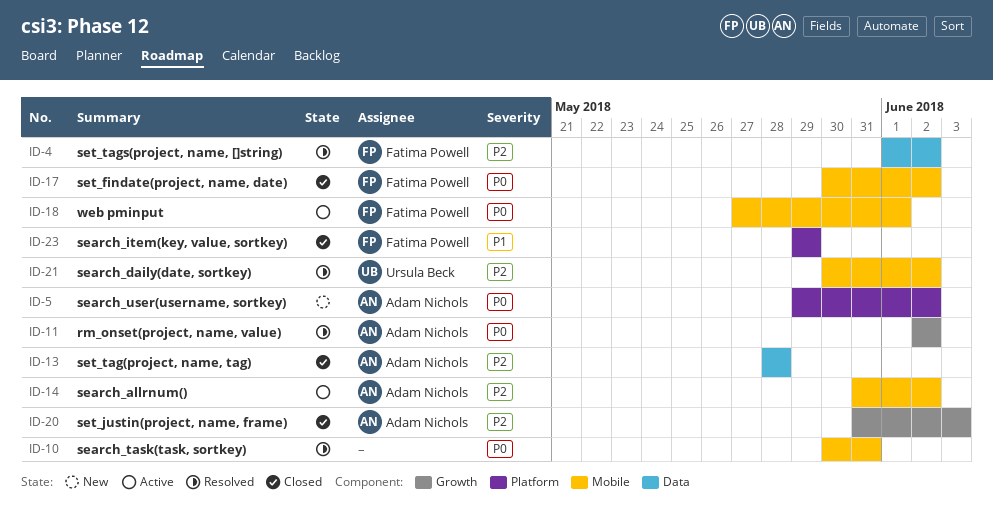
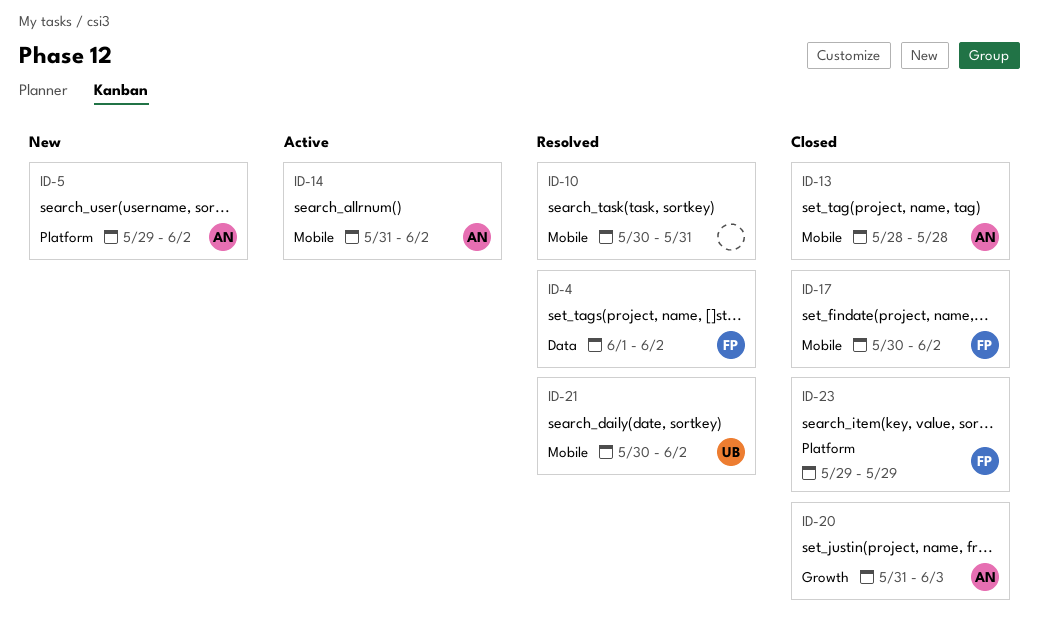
ID-11: present -> none
ID-13, label: Data -> Mobile
ID-18: present -> none

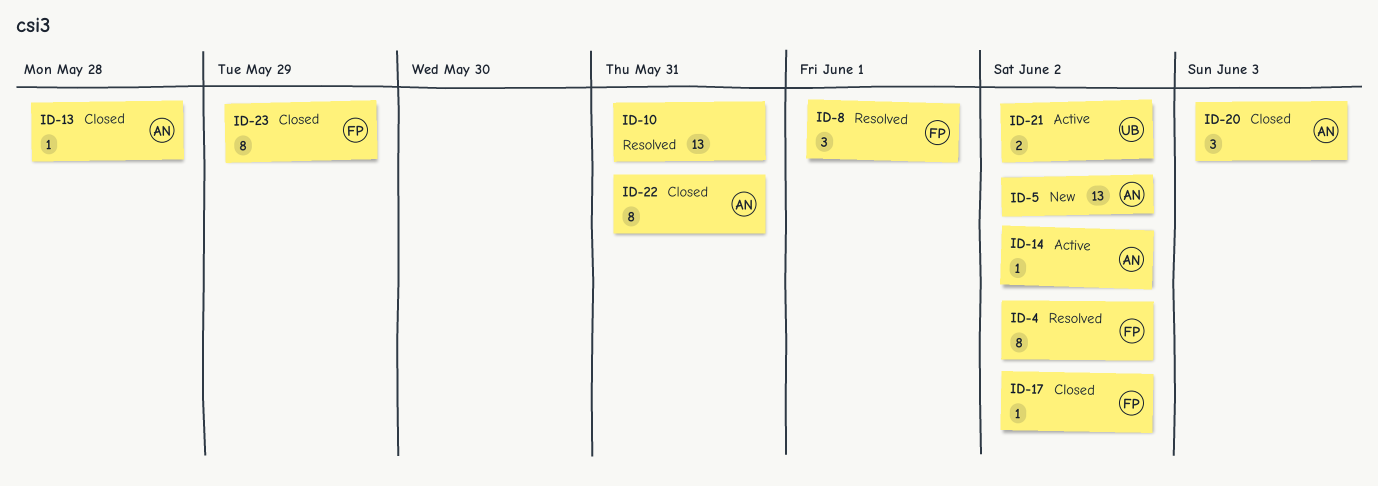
ID-8: none -> present
ID-21, status: Resolved -> Active
ID-22: none -> present

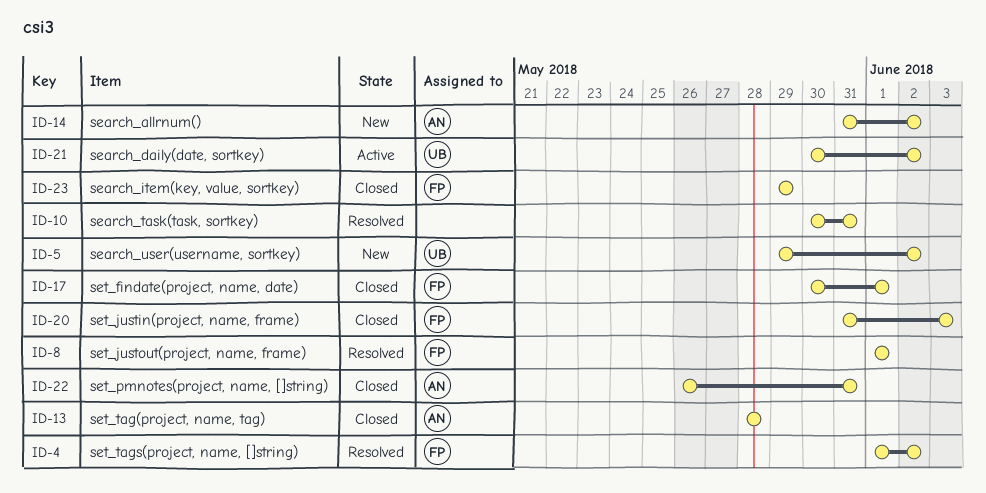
ID-5, owner: AN -> UB
ID-14, status: Active -> New
ID-17, due: Jun 2 -> Jun 1
ID-20, owner: AN -> FP

